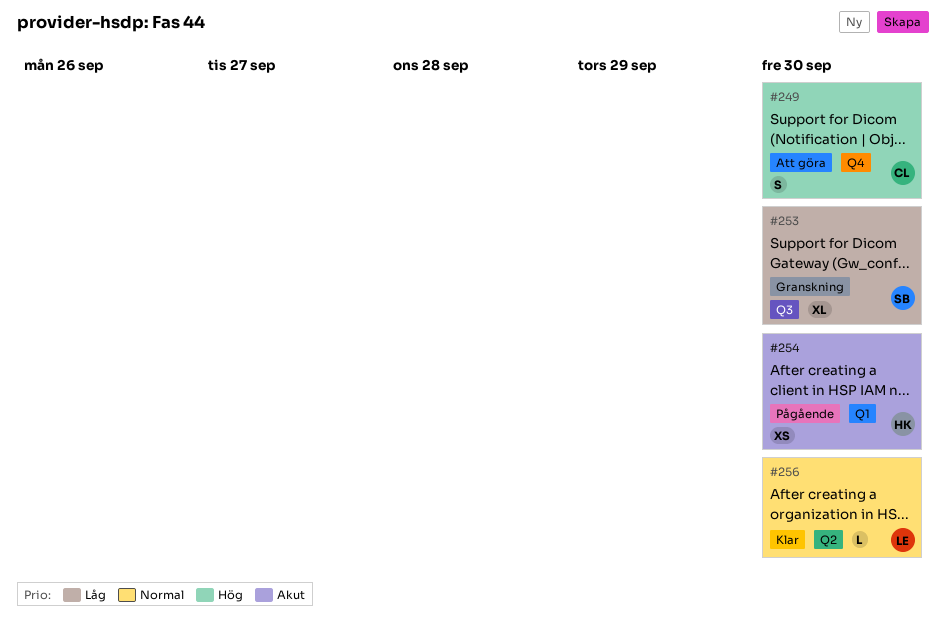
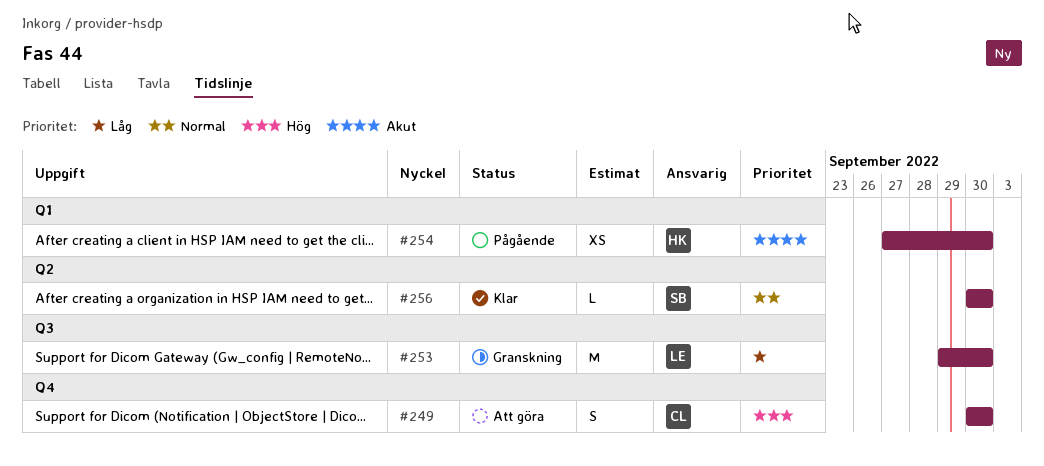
#253, owner: SB -> LE
#253, estimate: XL -> M
#256, owner: LE -> SB

